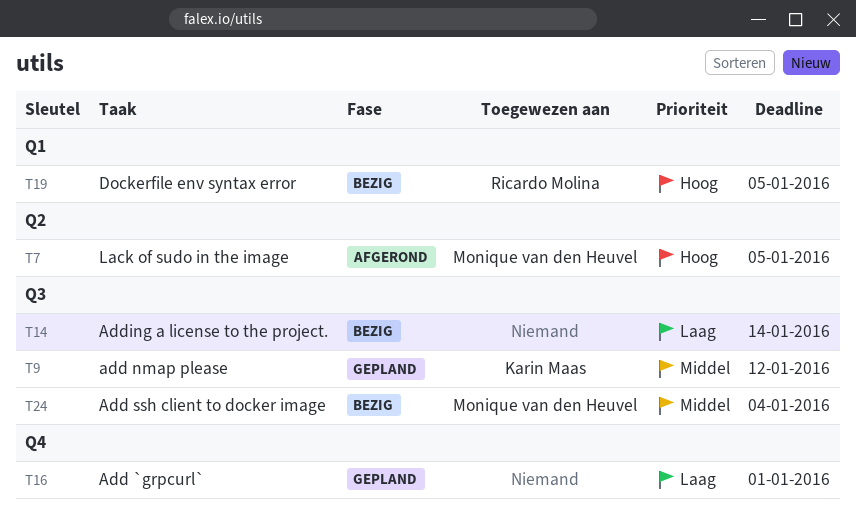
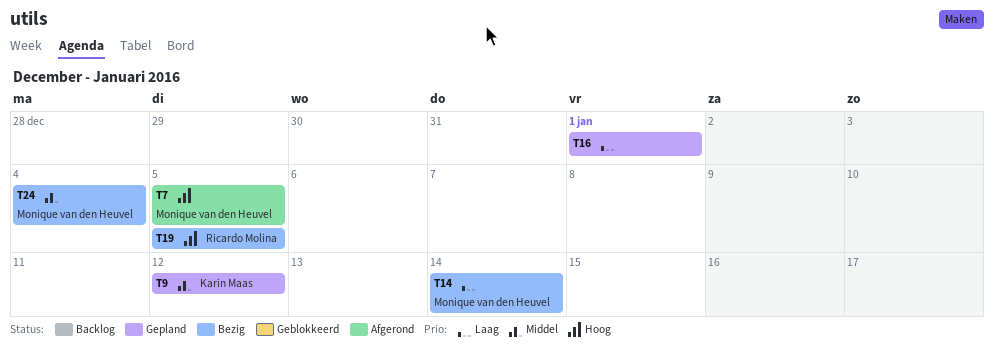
T14, owner: none -> Monique van den Heuvel

